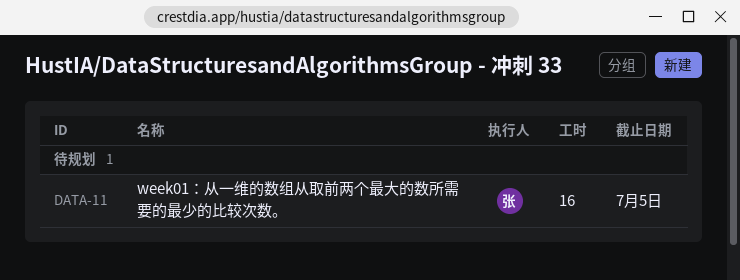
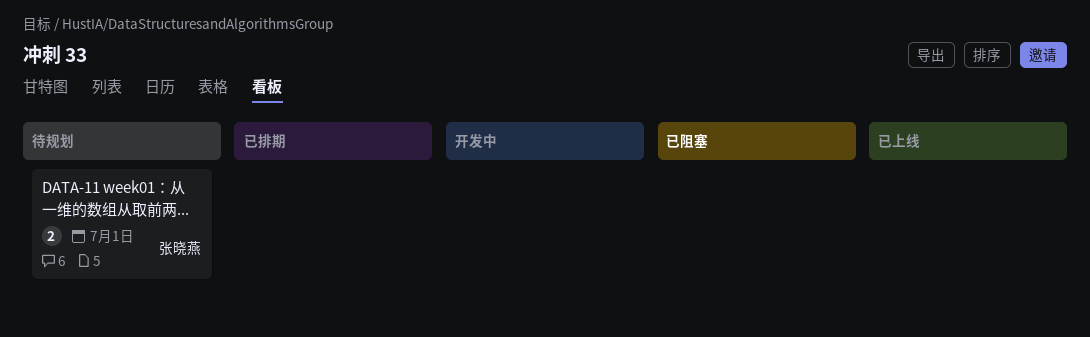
DATA-11, estimate: 16 -> 2
DATA-11, due: Jul 5 -> Jul 1

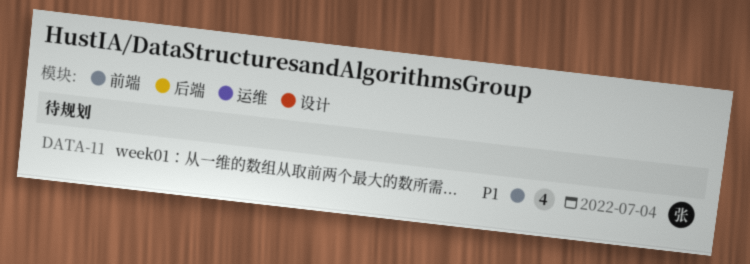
DATA-11, estimate: 2 -> 4
DATA-11, due: Jul 1 -> Jul 4

